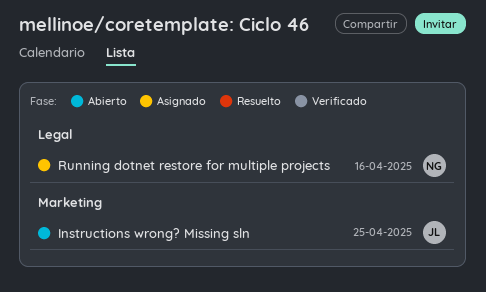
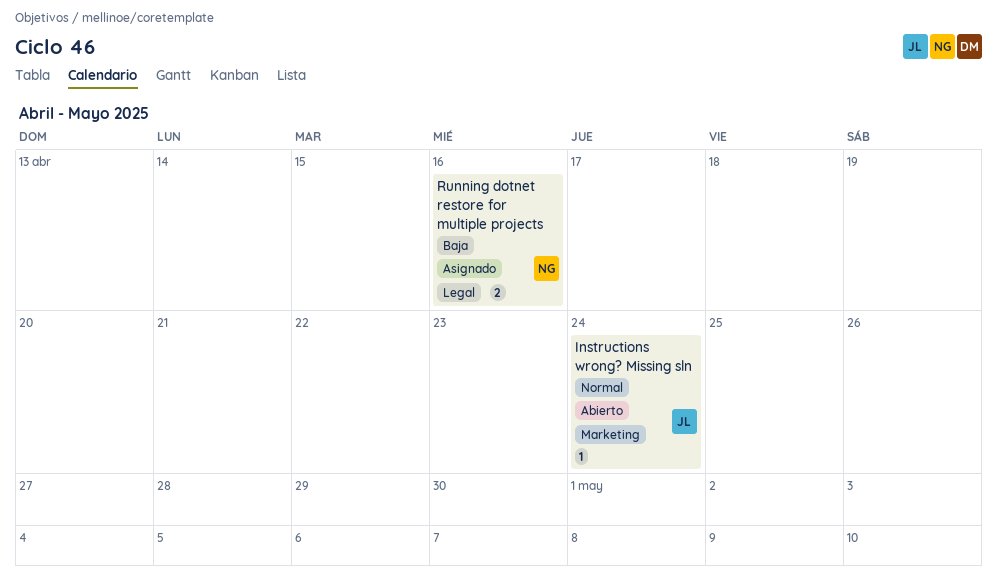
Instructions wrong? Missing sln, due: Apr 25 -> Apr 24

